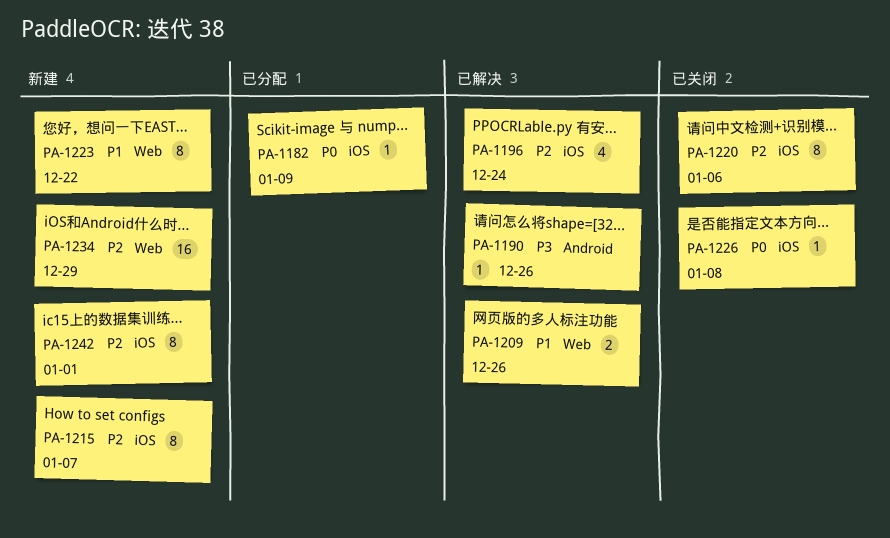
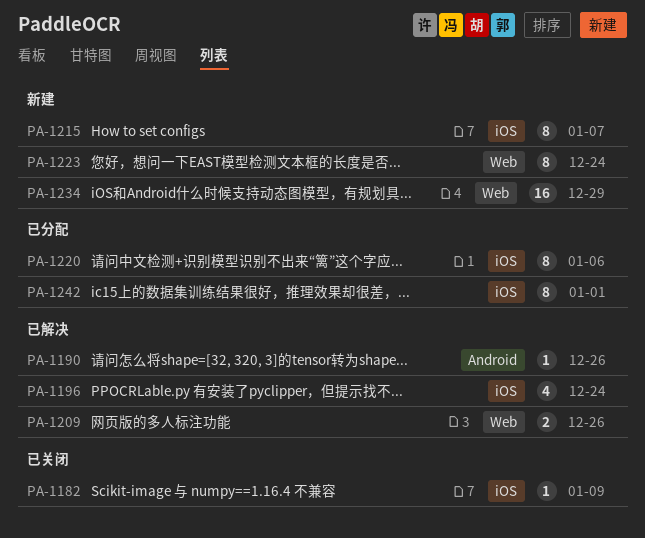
PA-1182, status: 已分配 -> 已关闭
PA-1220, status: 已关闭 -> 已分配
PA-1223, due: Dec 22 -> Dec 24
PA-1226: present -> none
PA-1242, status: 新建 -> 已分配

